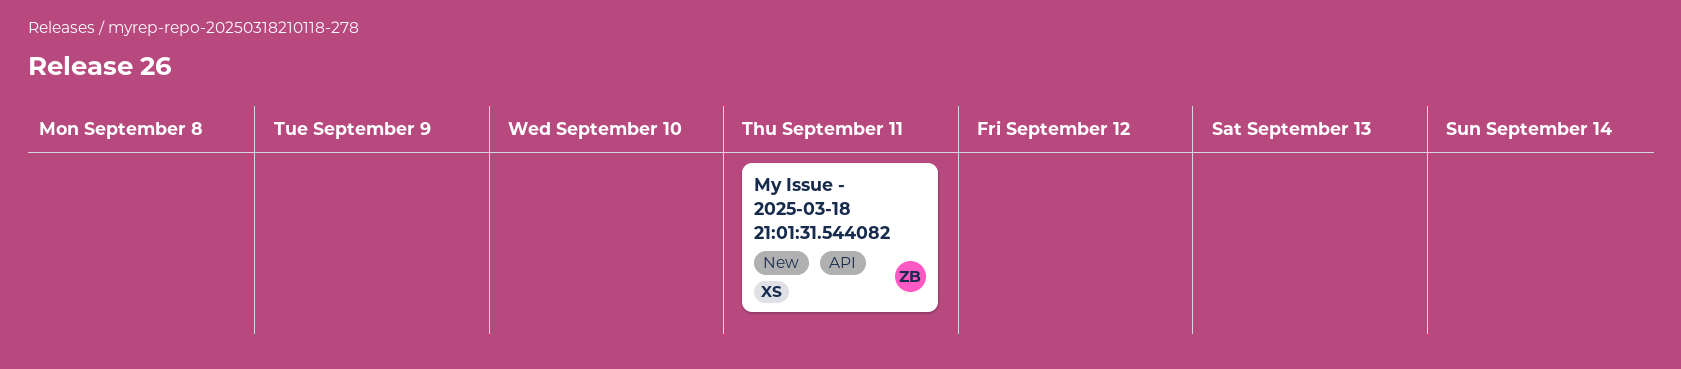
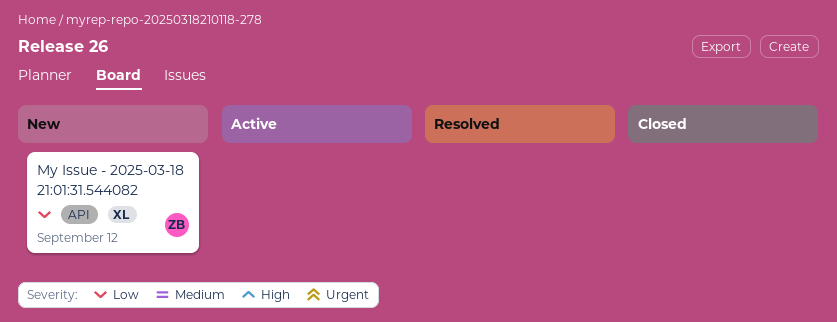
My Issue - 2025-03-18 21:01:31.544082, estimate: XS -> XL
My Issue - 2025-03-18 21:01:31.544082, due: Sep 11 -> Sep 12

